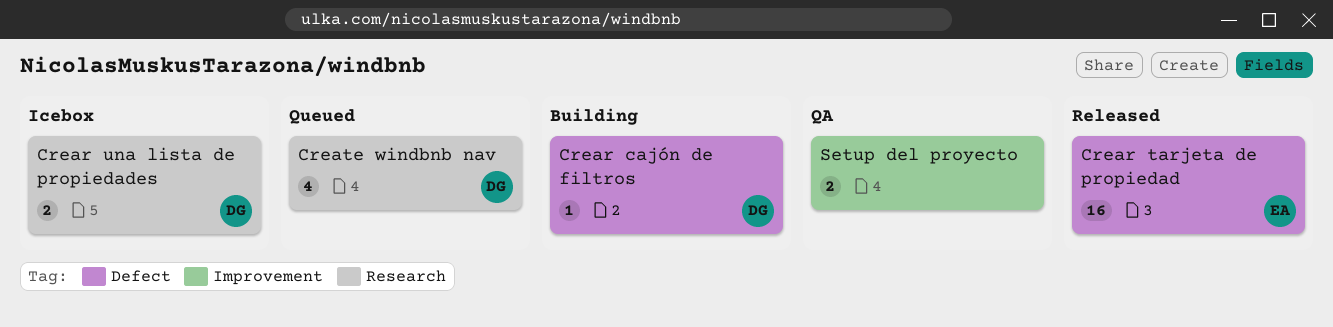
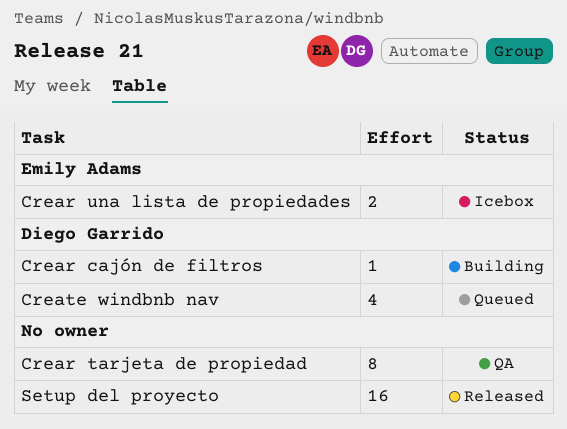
Crear tarjeta de propiedad, status: Released -> QA
Crear tarjeta de propiedad, owner: Emily Adams -> none
Crear tarjeta de propiedad, estimate: 16 -> 8
Crear una lista de propiedades, owner: Diego Garrido -> Emily Adams
Setup del proyecto, status: QA -> Released
Setup del proyecto, estimate: 2 -> 16

